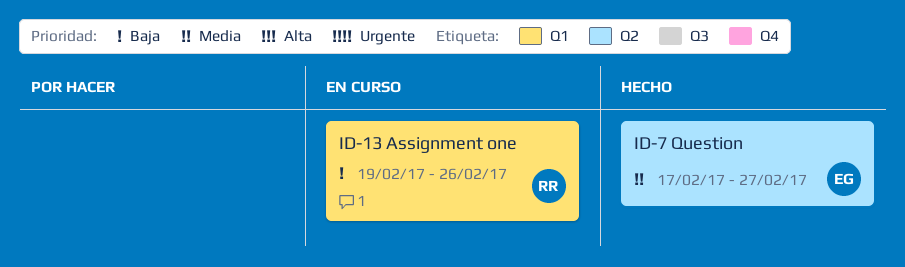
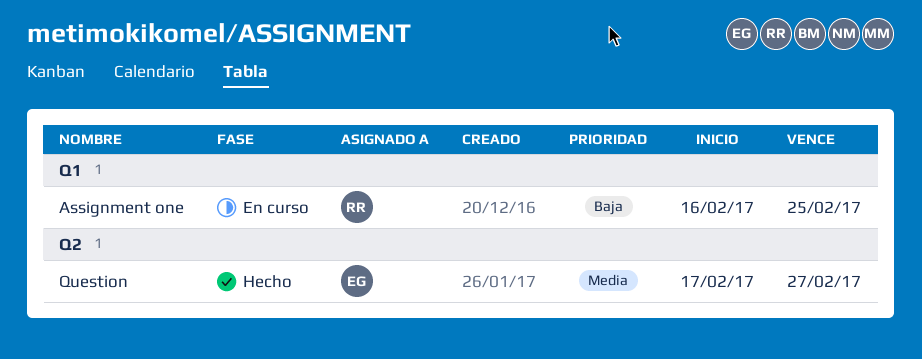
Assignment one, start: Feb 19 -> Feb 16
Assignment one, due: Feb 26 -> Feb 25

